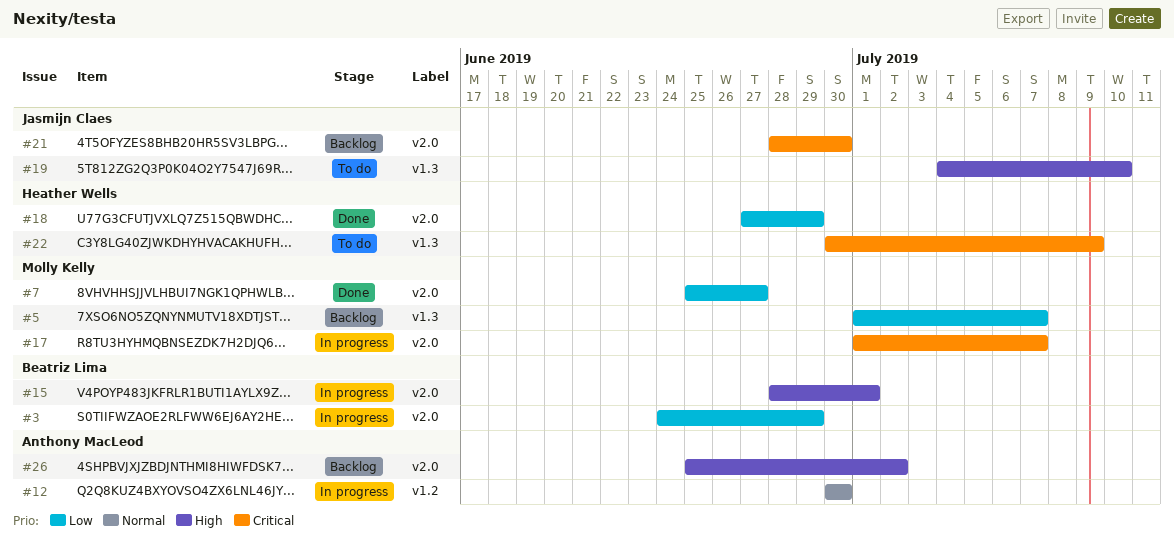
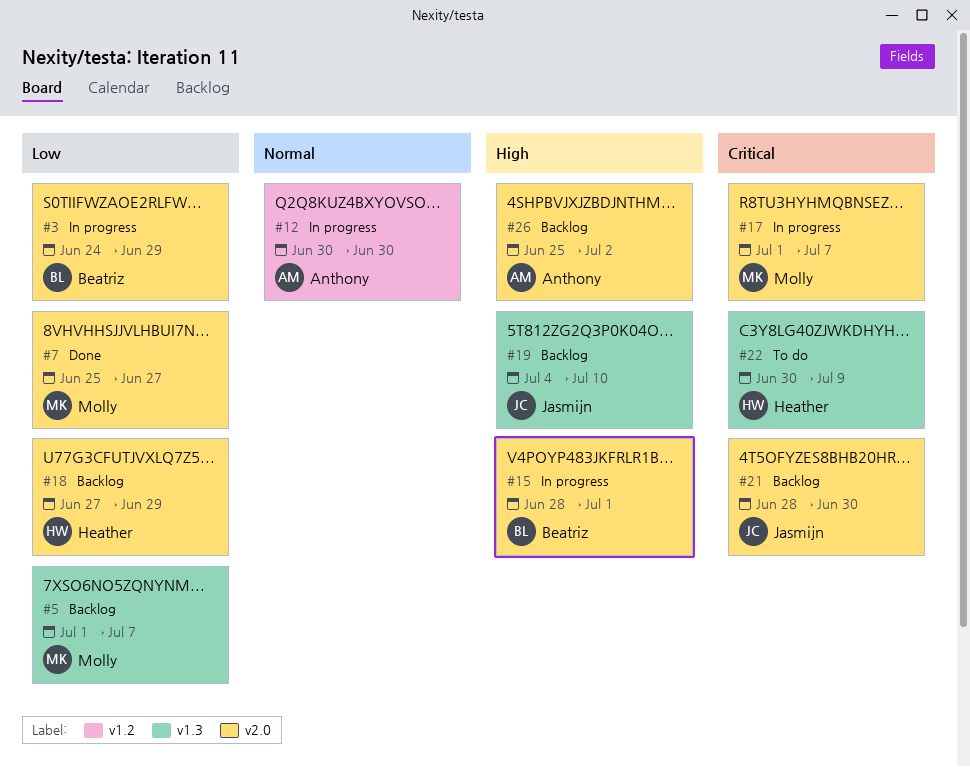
#18, status: Done -> Backlog
#19, status: To do -> Backlog

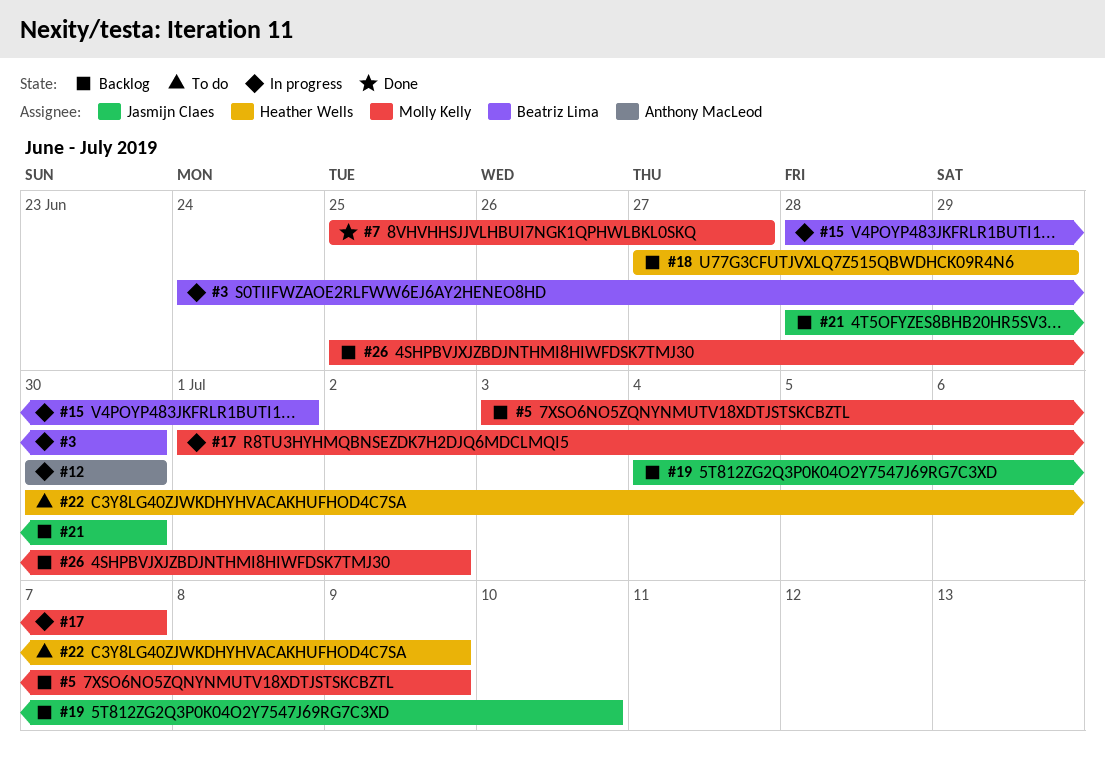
#3, due: Jun 29 -> Jun 30
#5, start: Jul 1 -> Jul 3
#5, due: Jul 7 -> Jul 9
#26, owner: Anthony MacLeod -> Molly Kelly

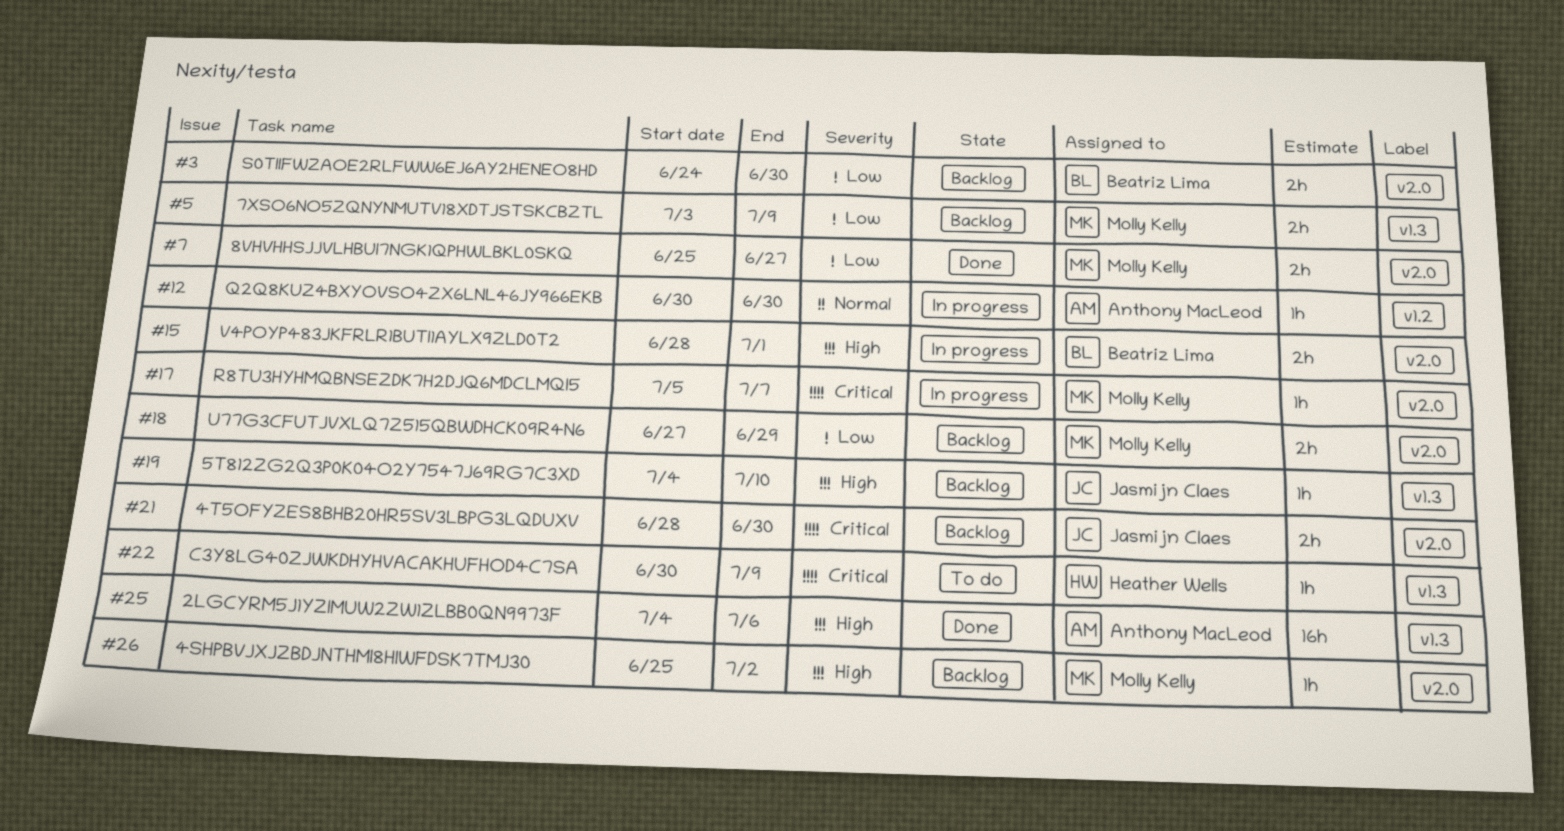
#3, status: In progress -> Backlog
#17, start: Jul 1 -> Jul 5
#18, owner: Heather Wells -> Molly Kelly
#25: none -> present

